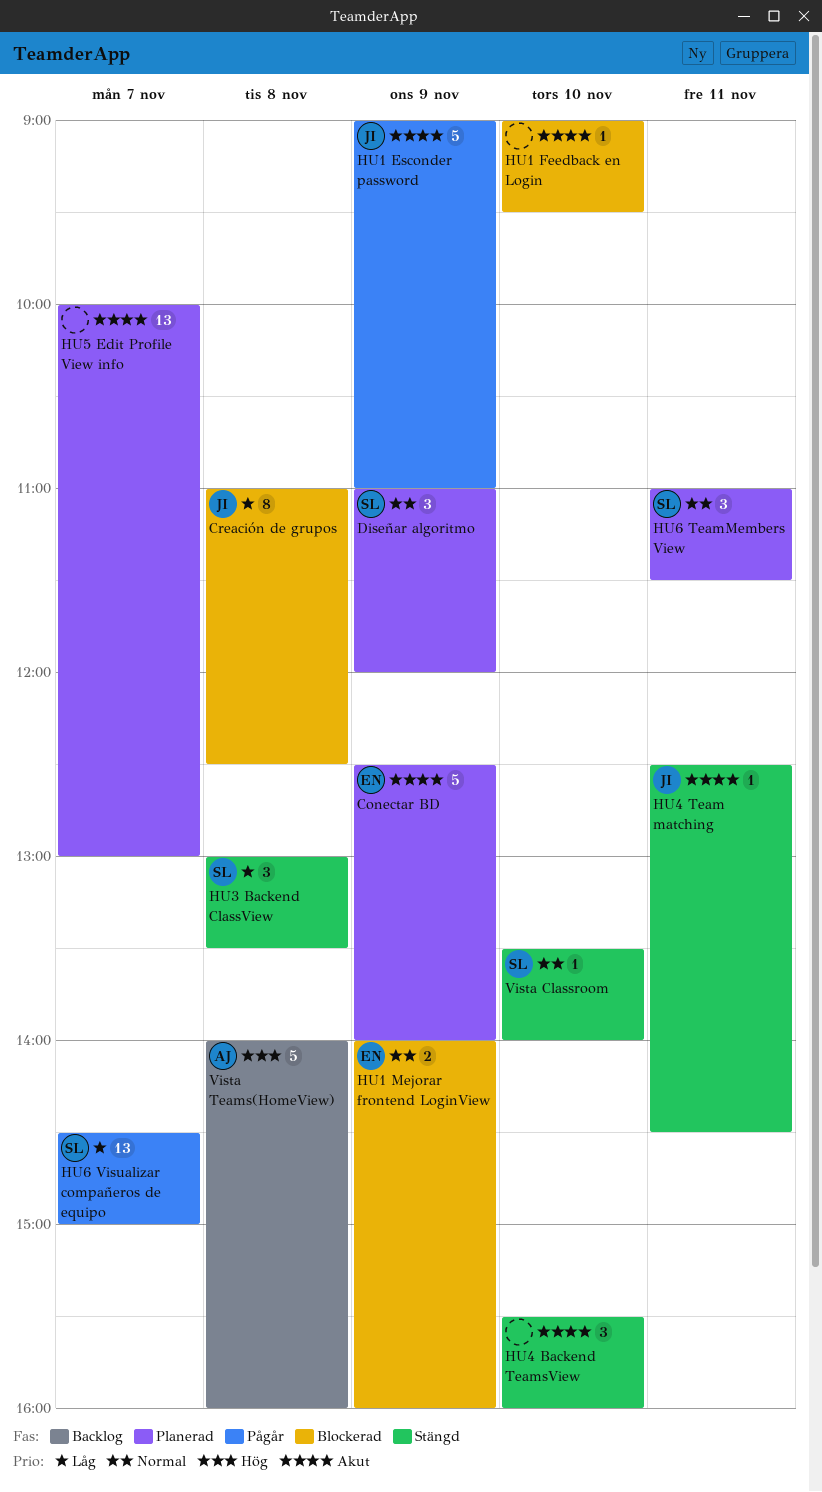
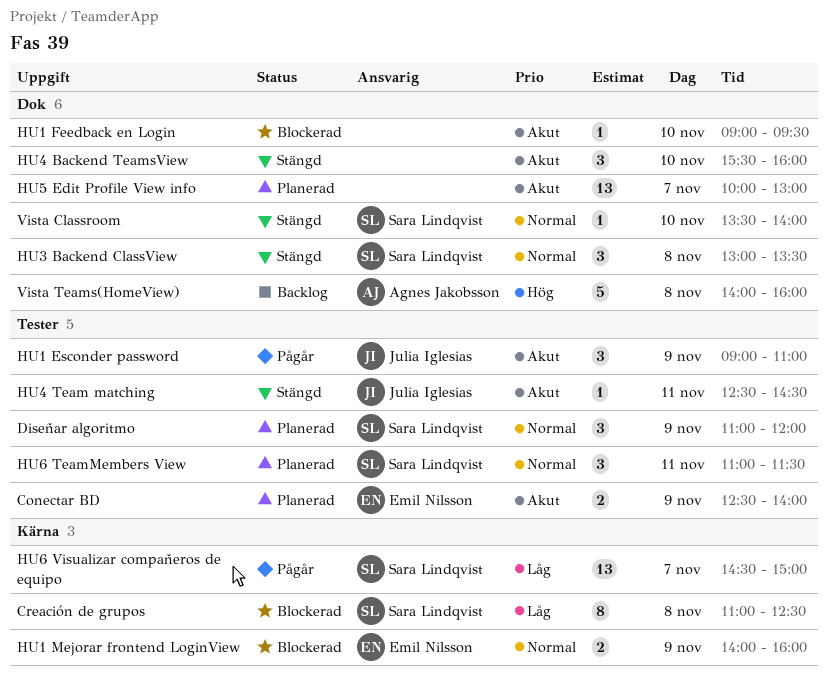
Conectar BD, estimate: 5 -> 2
Creación de grupos, owner: Julia Iglesias -> Sara Lindqvist
HU1 Esconder password, estimate: 5 -> 3
HU3 Backend ClassView, priority: Låg -> Normal

